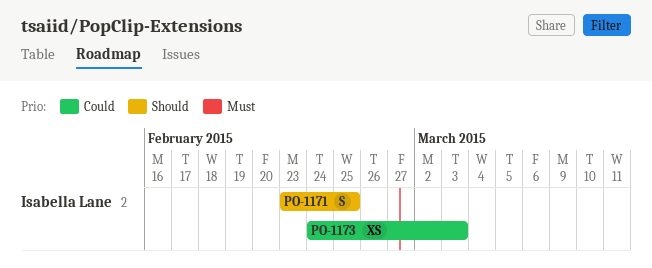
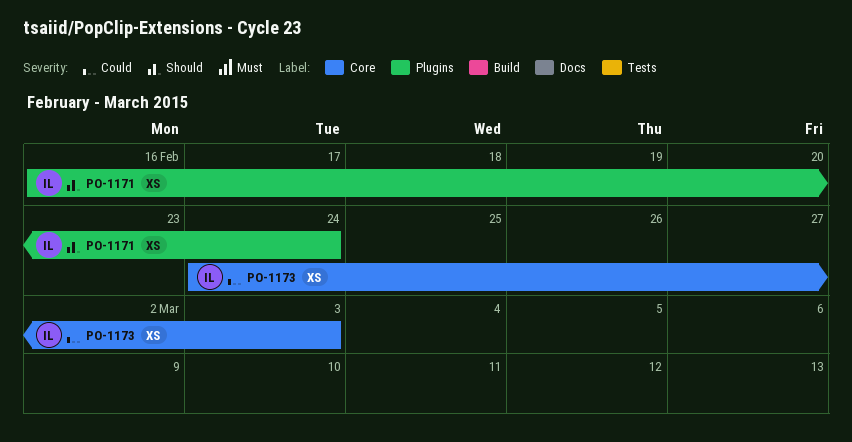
PO-1171, estimate: S -> XS
PO-1171, start: Feb 23 -> Feb 16
PO-1171, due: Feb 25 -> Feb 24

